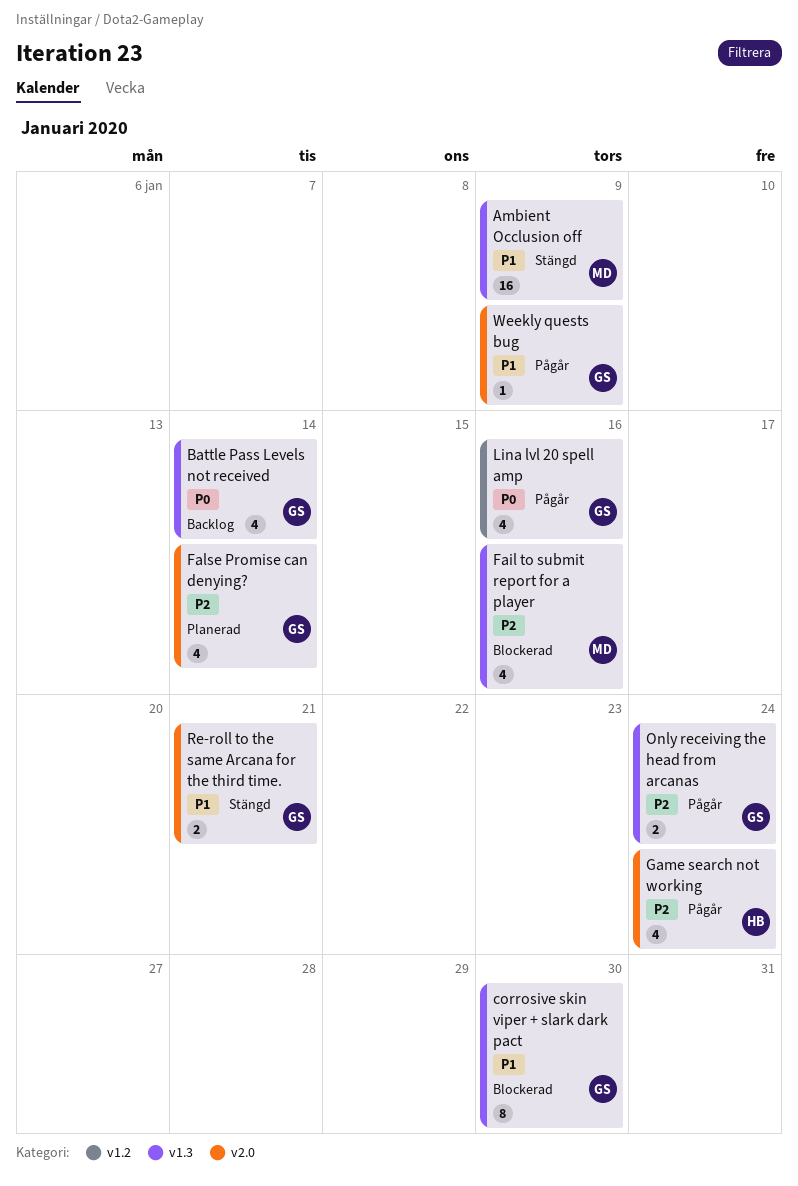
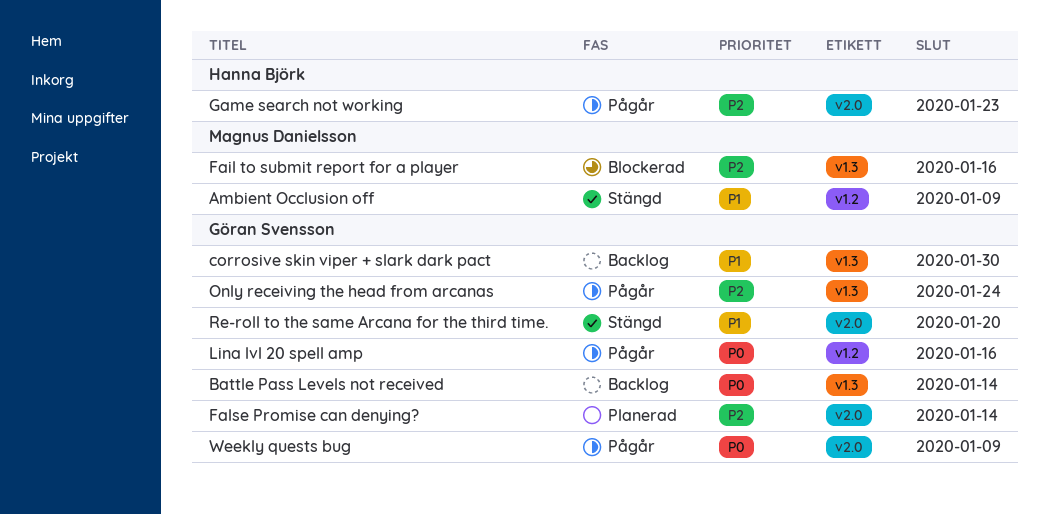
Ambient Occlusion off, label: v1.3 -> v1.2
corrosive skin viper + slark dark pact, status: Blockerad -> Backlog
Game search not working, due: Jan 24 -> Jan 23
Re-roll to the same Arcana for the third time., due: Jan 21 -> Jan 20
Weekly quests bug, priority: P1 -> P0

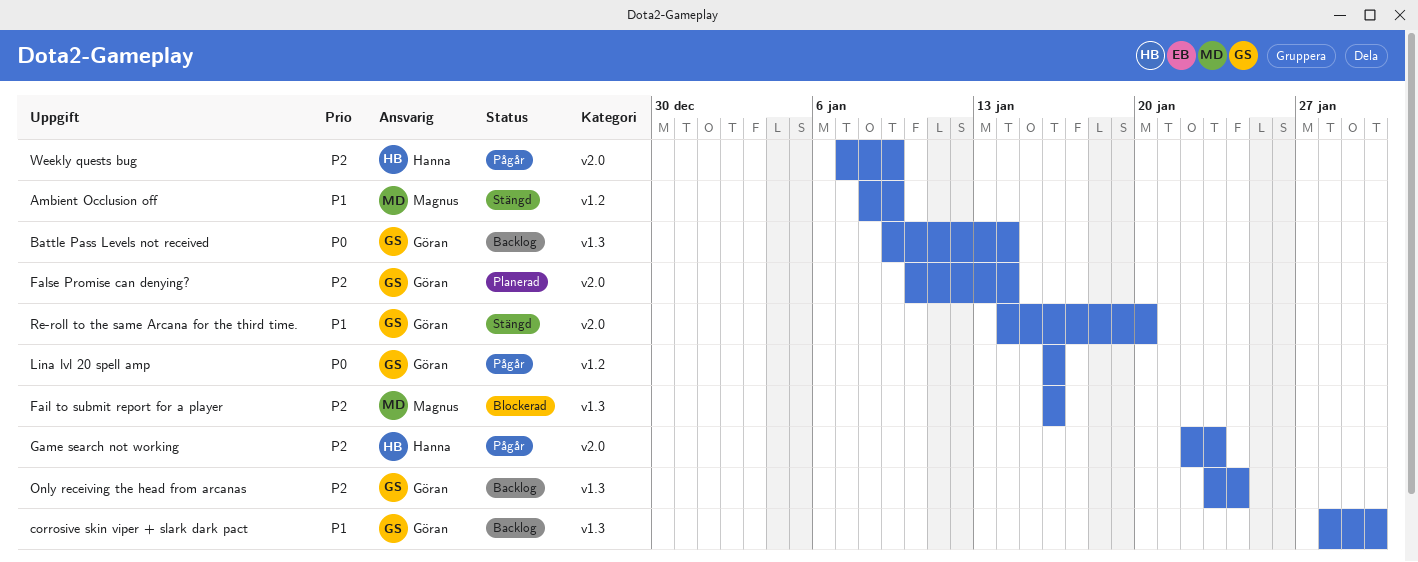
Only receiving the head from arcanas, status: Pågår -> Backlog
Weekly quests bug, owner: Göran Svensson -> Hanna Björk
Weekly quests bug, priority: P0 -> P2

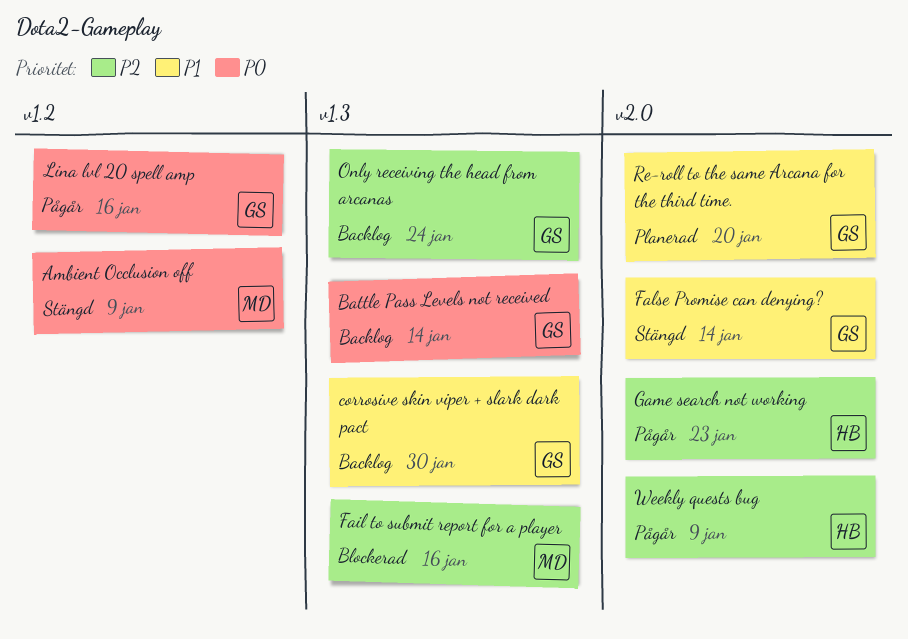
Ambient Occlusion off, priority: P1 -> P0
False Promise can denying?, status: Planerad -> Stängd
False Promise can denying?, priority: P2 -> P1
Re-roll to the same Arcana for the third time., status: Stängd -> Planerad

